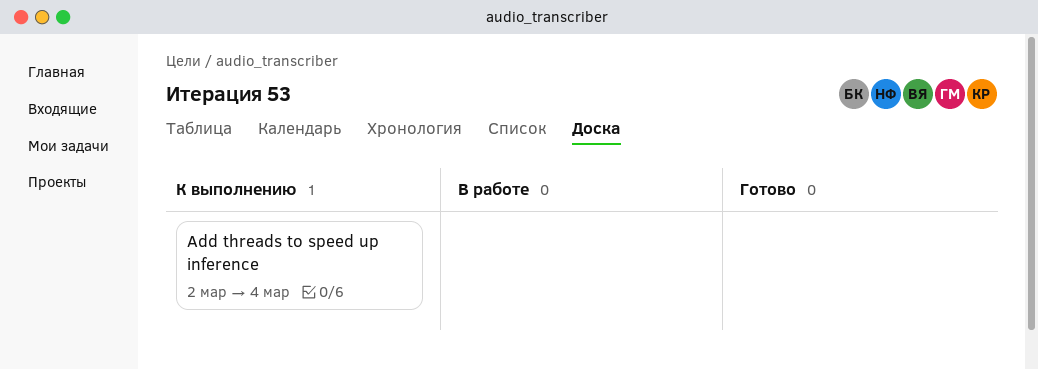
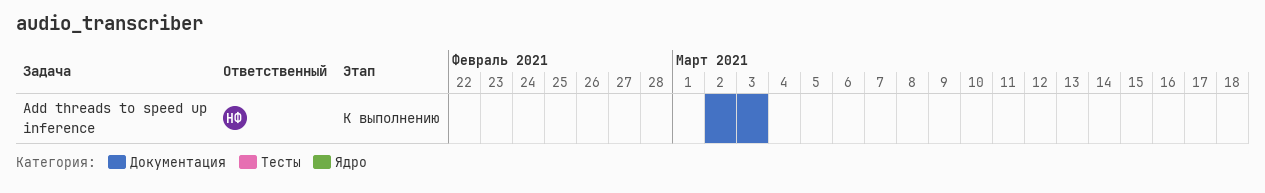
Add threads to speed up inference, due: Mar 4 -> Mar 3

